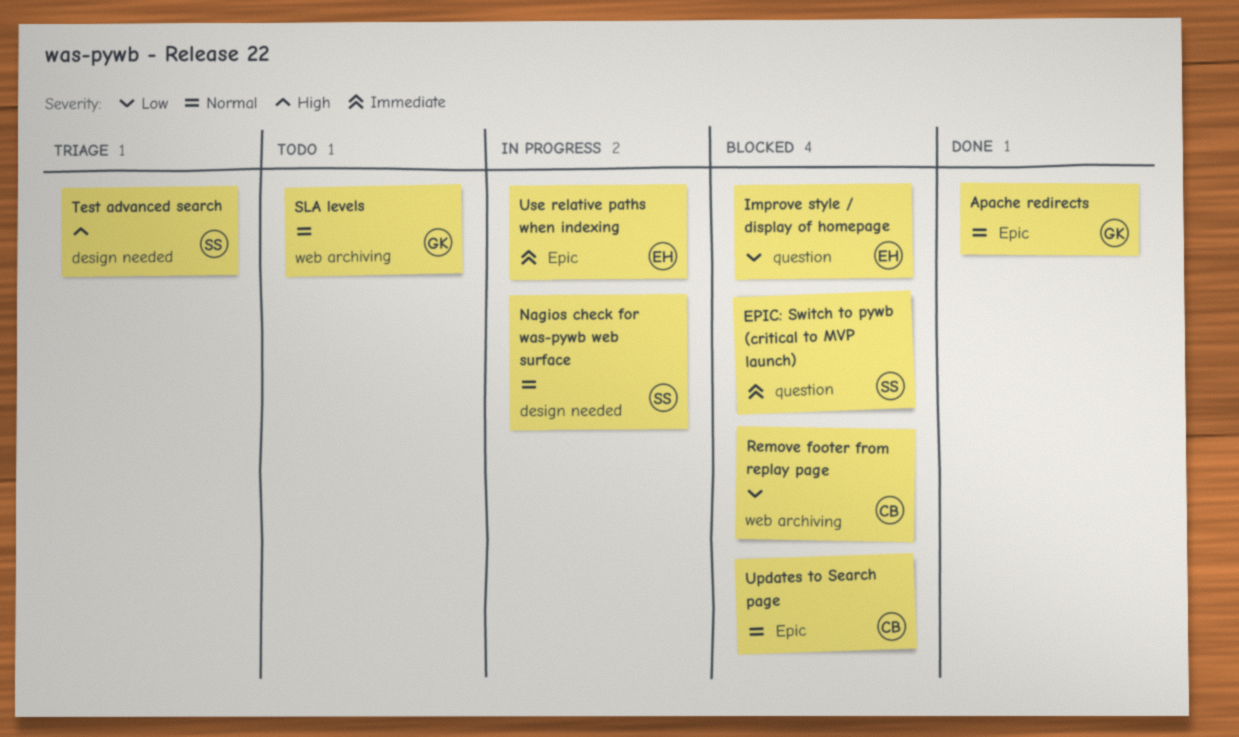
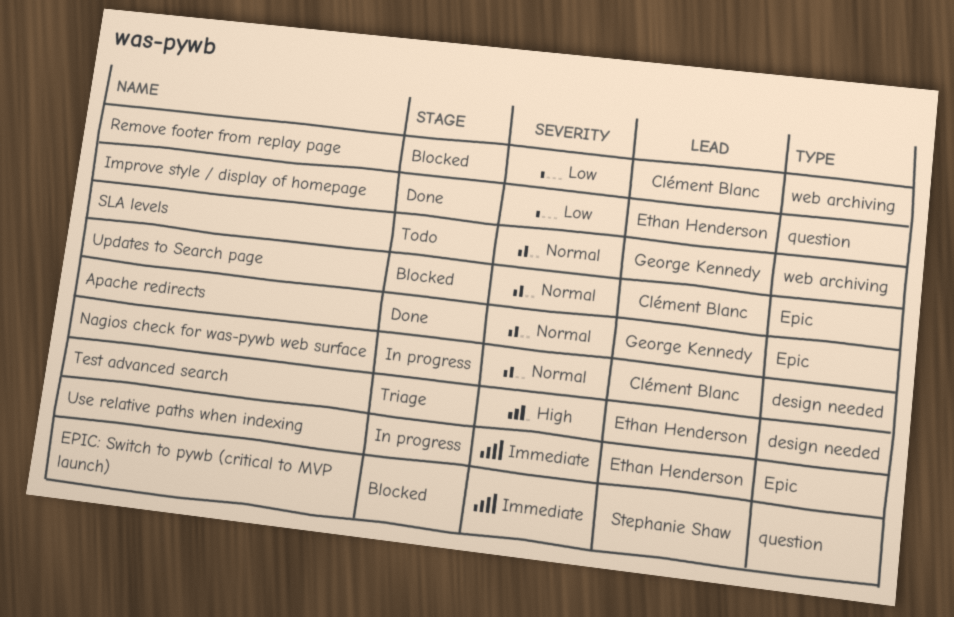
Improve style / display of homepage, status: Blocked -> Done
Nagios check for was-pywb web surface, owner: Stephanie Shaw -> Clément Blanc
Test advanced search, owner: Stephanie Shaw -> Ethan Henderson

